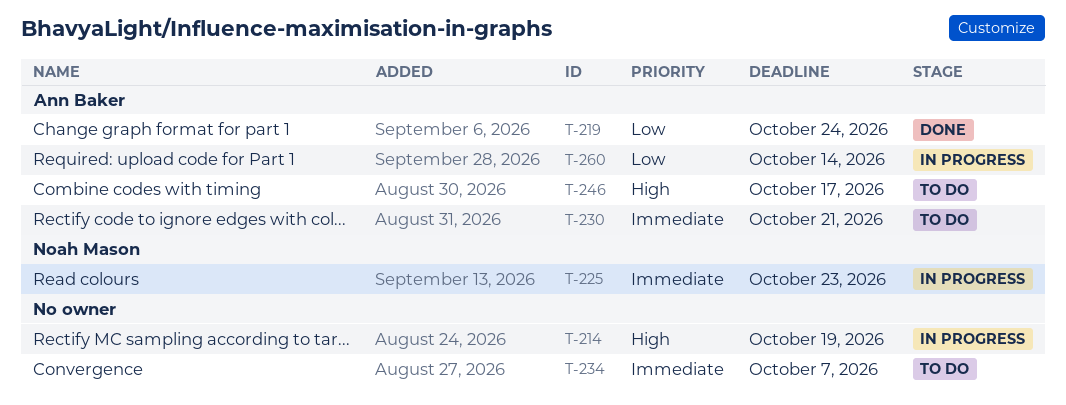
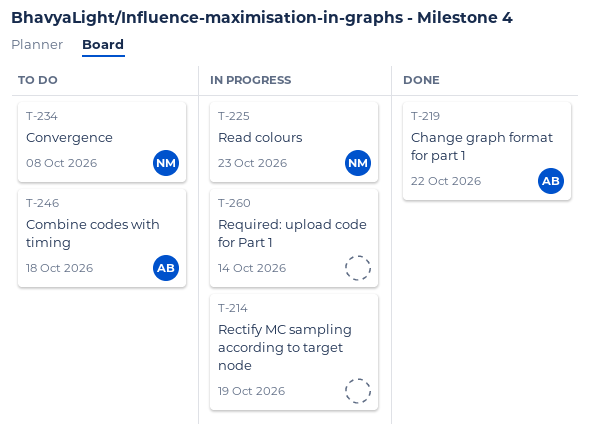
T-219, due: Oct 24 -> Oct 22
T-230: present -> none
T-234, owner: none -> Noah Mason
T-234, due: Oct 7 -> Oct 8
T-246, due: Oct 17 -> Oct 18
T-260, owner: Ann Baker -> none

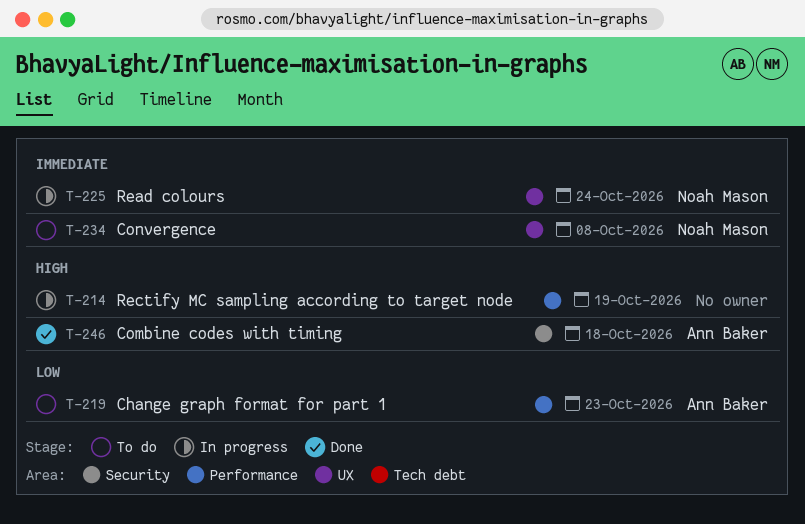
T-219, status: Done -> To do
T-219, due: Oct 22 -> Oct 23
T-225, due: Oct 23 -> Oct 24
T-246, status: To do -> Done
T-260: present -> none

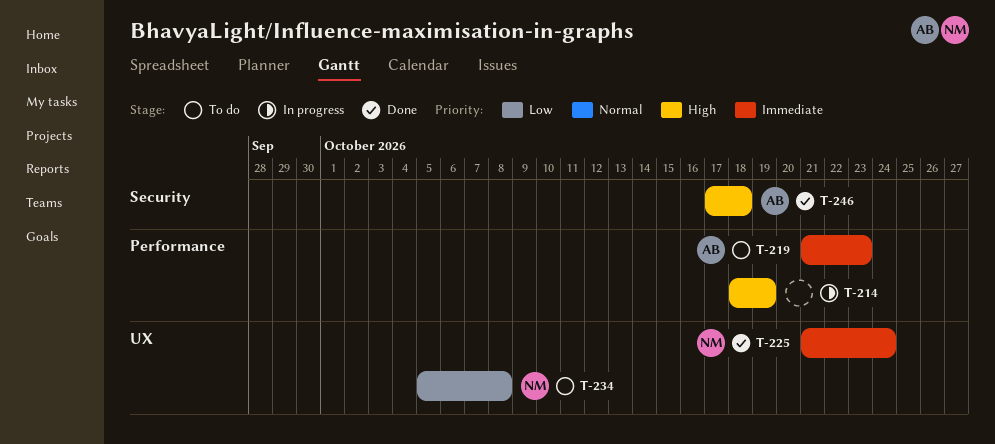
T-219, priority: Low -> Immediate
T-225, status: In progress -> Done
T-234, priority: Immediate -> Low

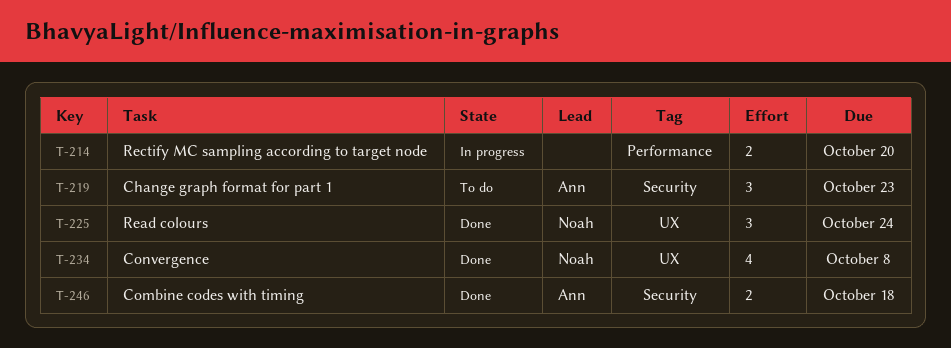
T-214, due: Oct 19 -> Oct 20
T-219, label: Performance -> Security
T-234, status: To do -> Done

